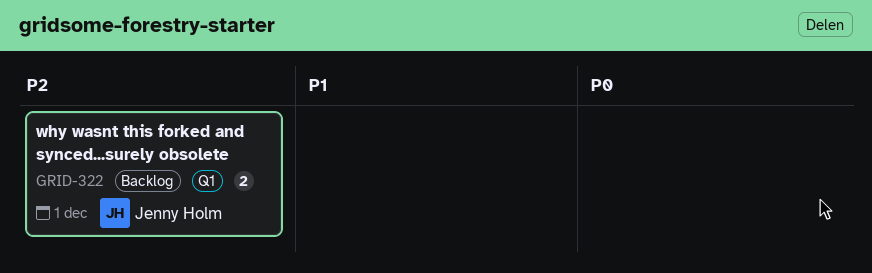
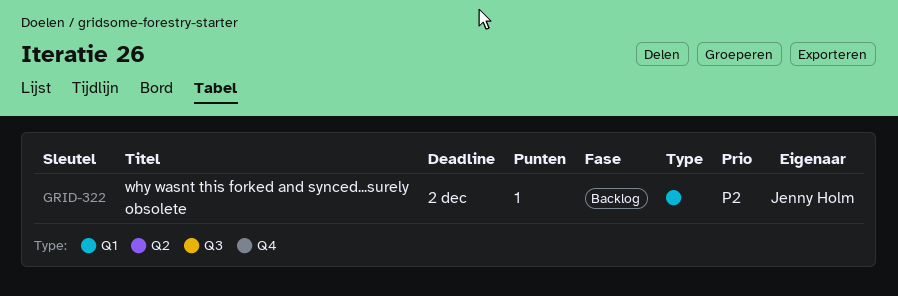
GRID-322, estimate: 2 -> 1
GRID-322, due: Dec 1 -> Dec 2

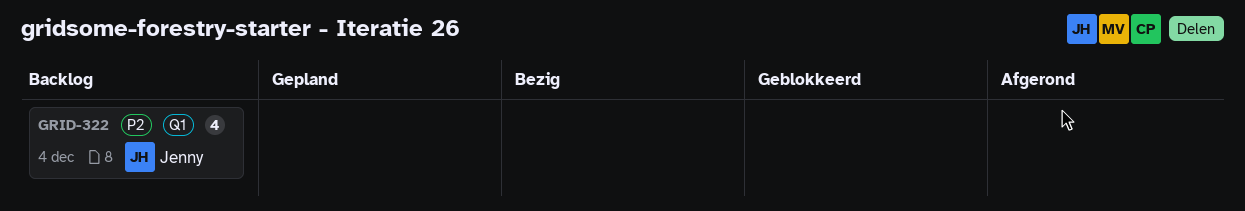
GRID-322, estimate: 1 -> 4
GRID-322, due: Dec 2 -> Dec 4

